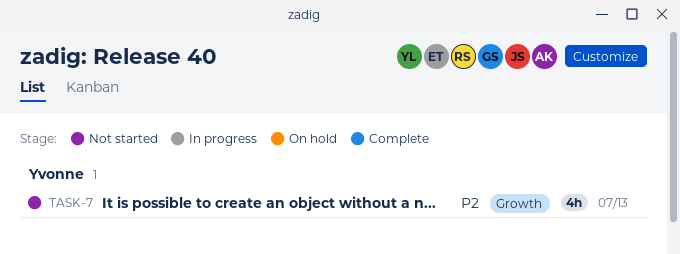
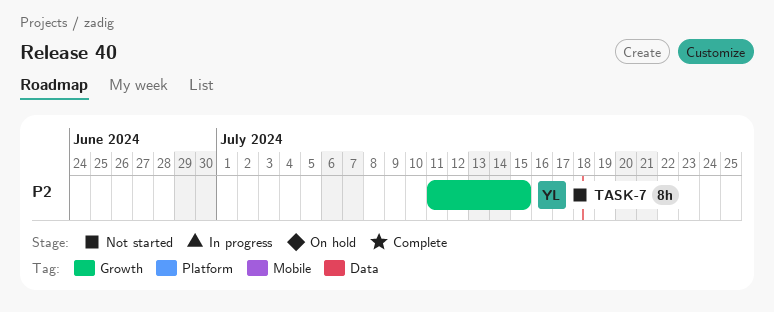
TASK-7, estimate: 4h -> 8h
TASK-7, due: Jul 13 -> Jul 15

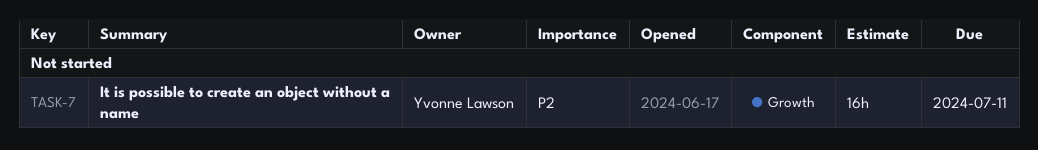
TASK-7, estimate: 8h -> 16h
TASK-7, due: Jul 15 -> Jul 11

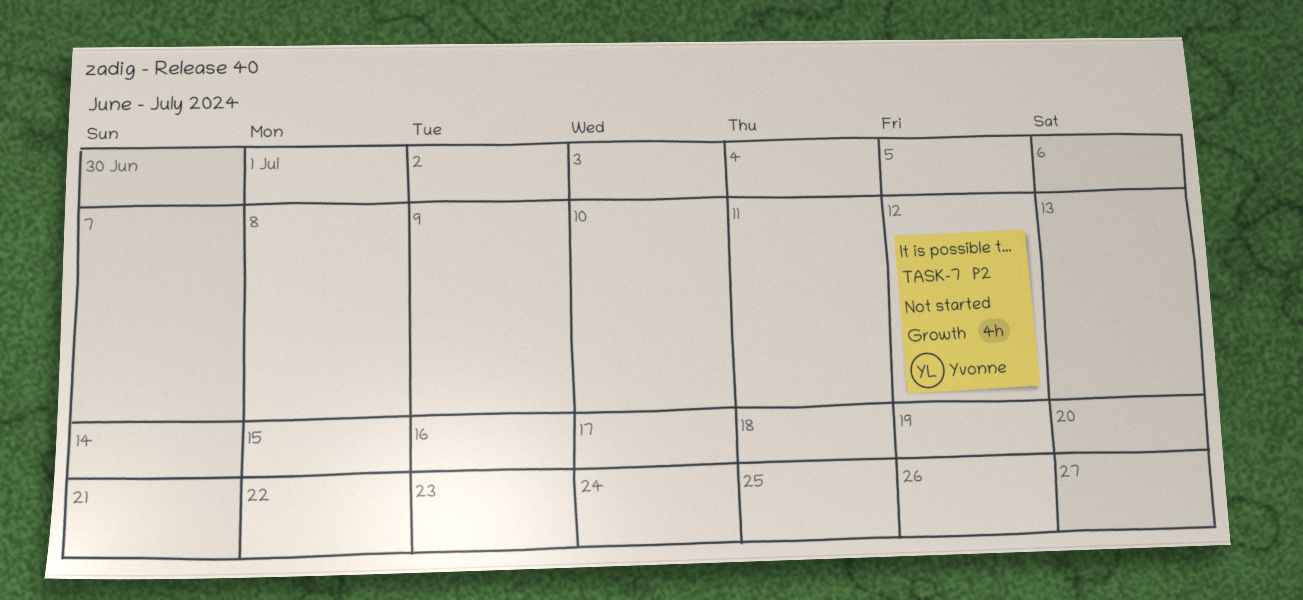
TASK-7, estimate: 16h -> 4h
TASK-7, due: Jul 11 -> Jul 12

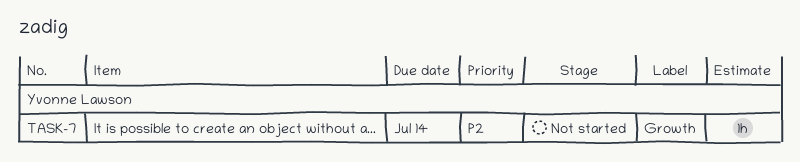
TASK-7, estimate: 4h -> 1h
TASK-7, due: Jul 12 -> Jul 14

